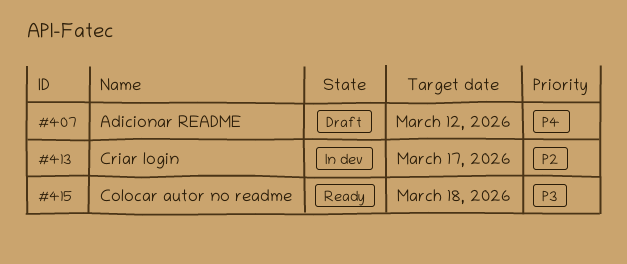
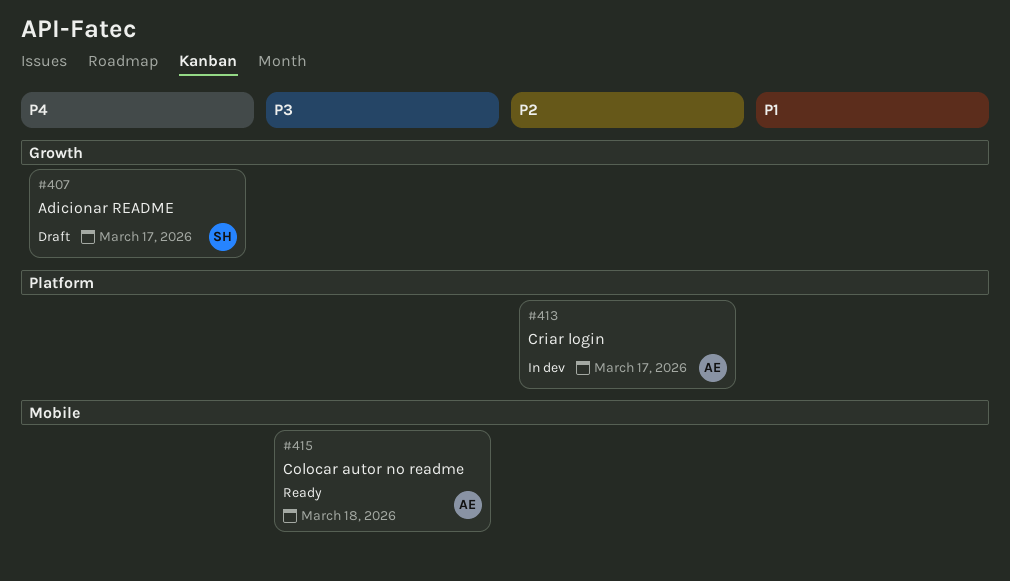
#407, due: Mar 12 -> Mar 17

